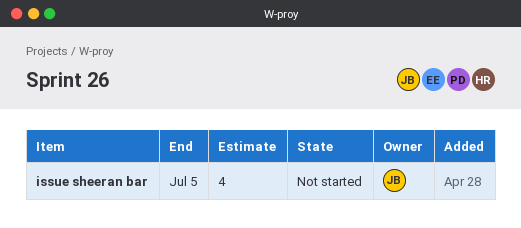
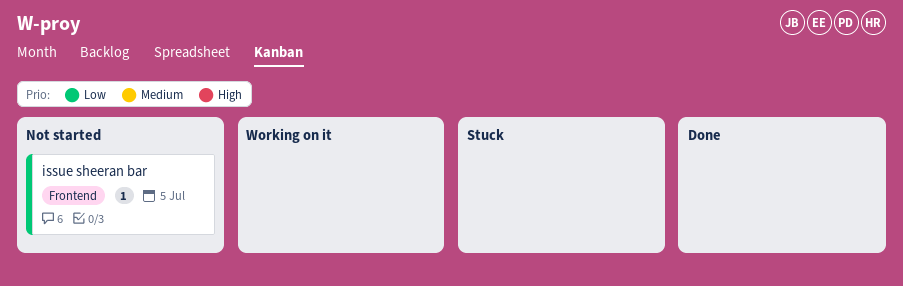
issue sheeran bar, estimate: 4 -> 1

